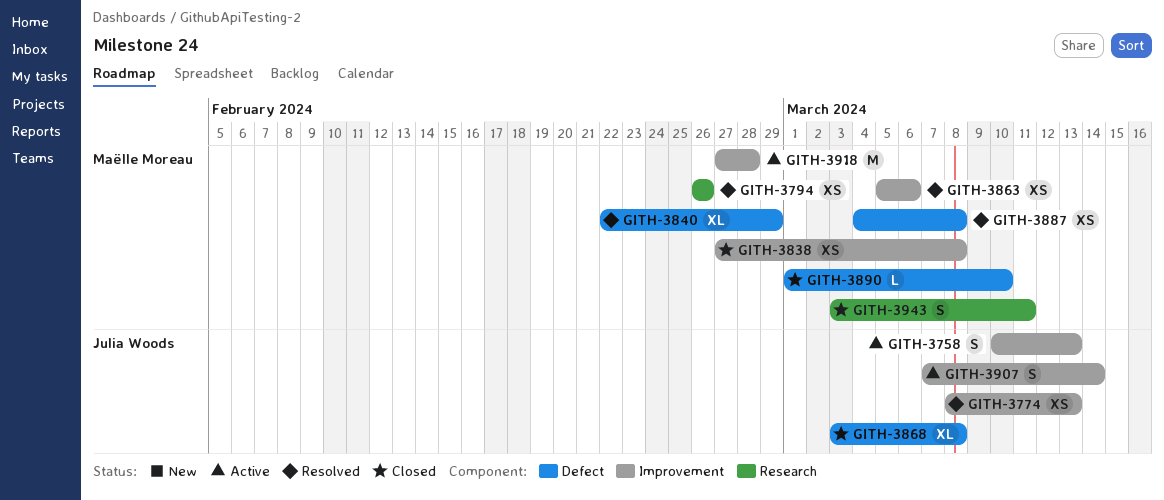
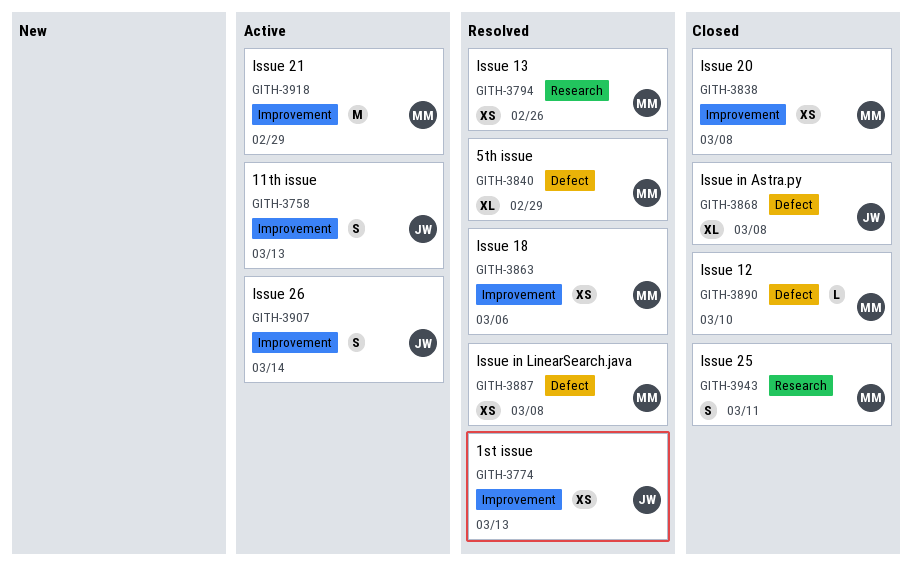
GITH-3918, due: Feb 28 -> Feb 29

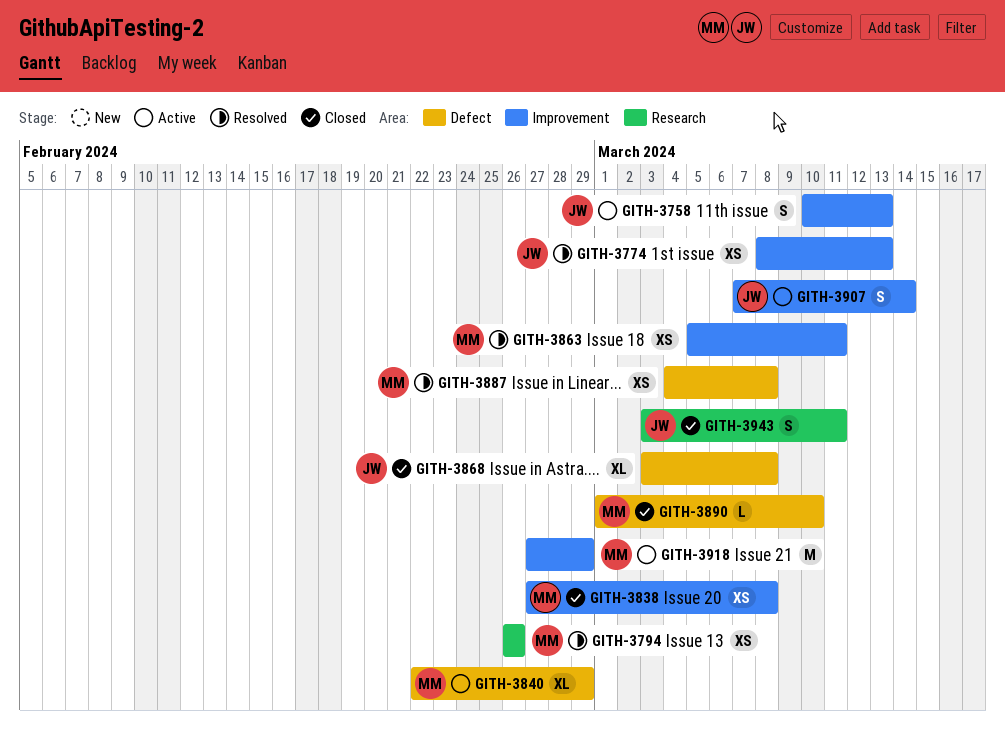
GITH-3840, status: Resolved -> Active
GITH-3863, due: Mar 6 -> Mar 11
GITH-3943, owner: MM -> JW

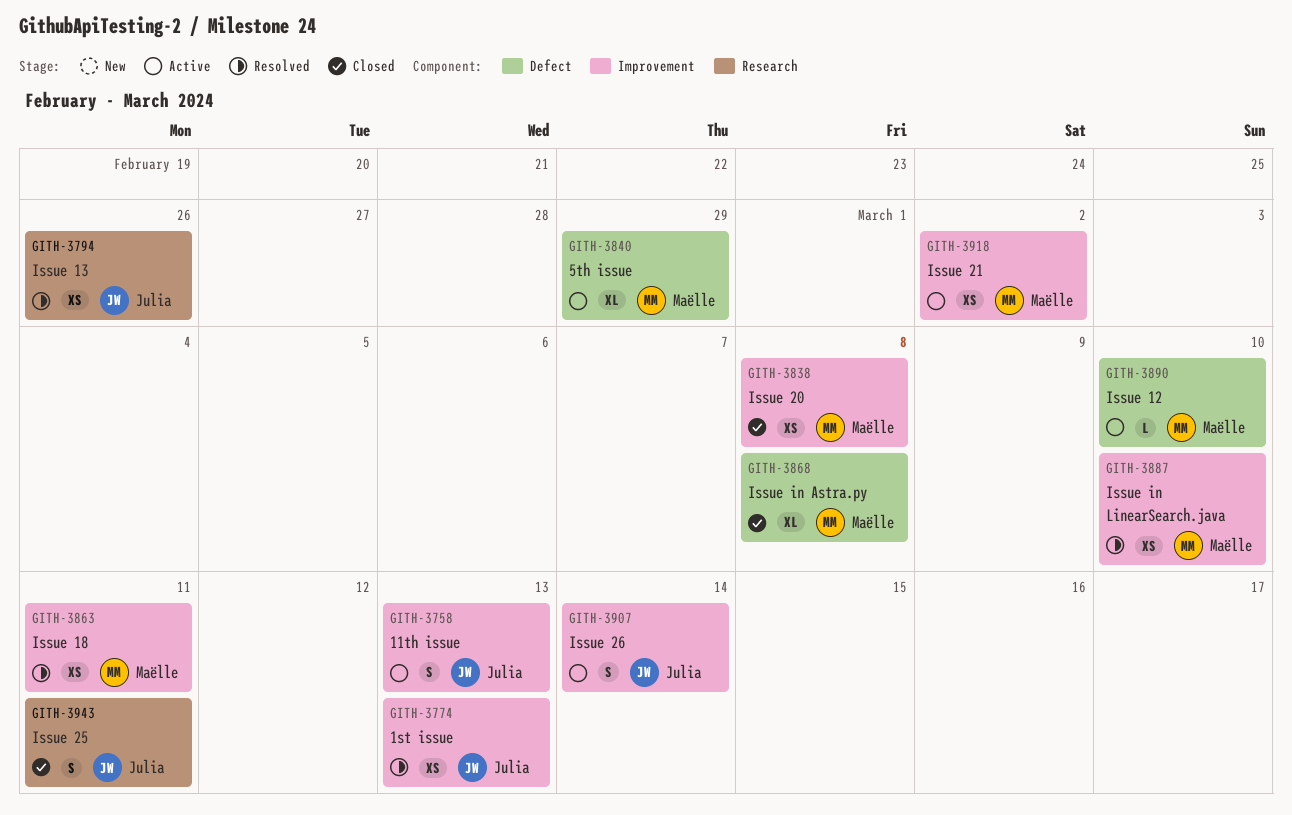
GITH-3794, owner: Maëlle -> Julia
GITH-3868, owner: Julia -> Maëlle
GITH-3887, label: Defect -> Improvement
GITH-3887, due: Mar 8 -> Mar 10
GITH-3890, status: Closed -> Active
GITH-3918, estimate: M -> XS
GITH-3918, due: Feb 29 -> Mar 2

